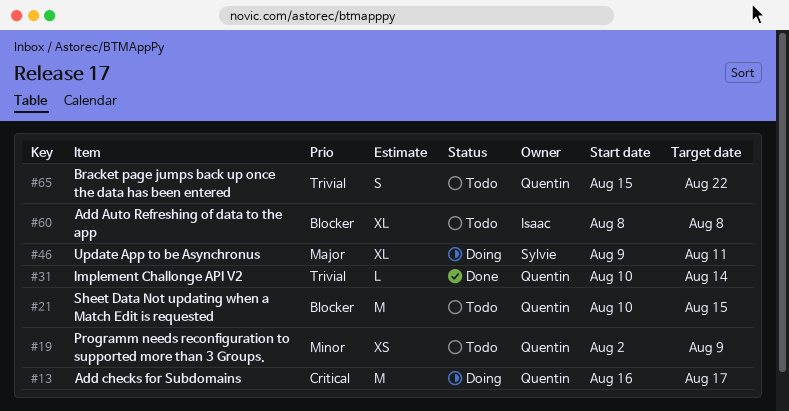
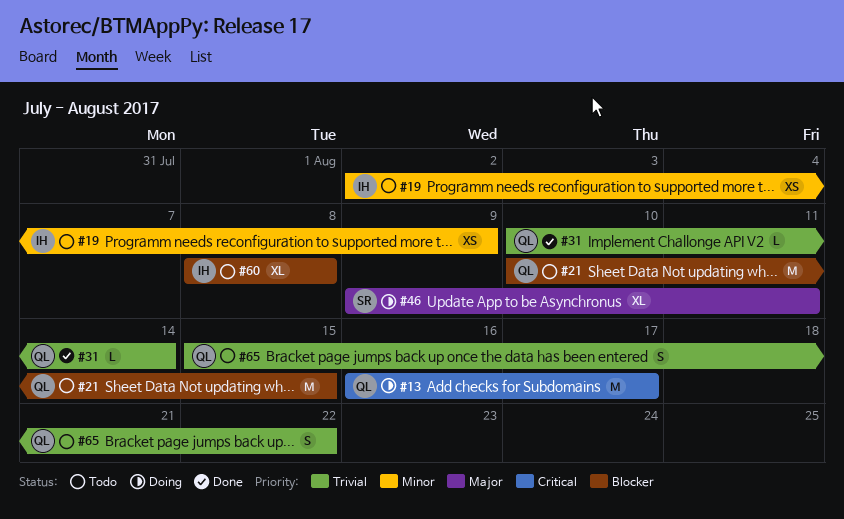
#19, owner: Quentin -> Isaac

